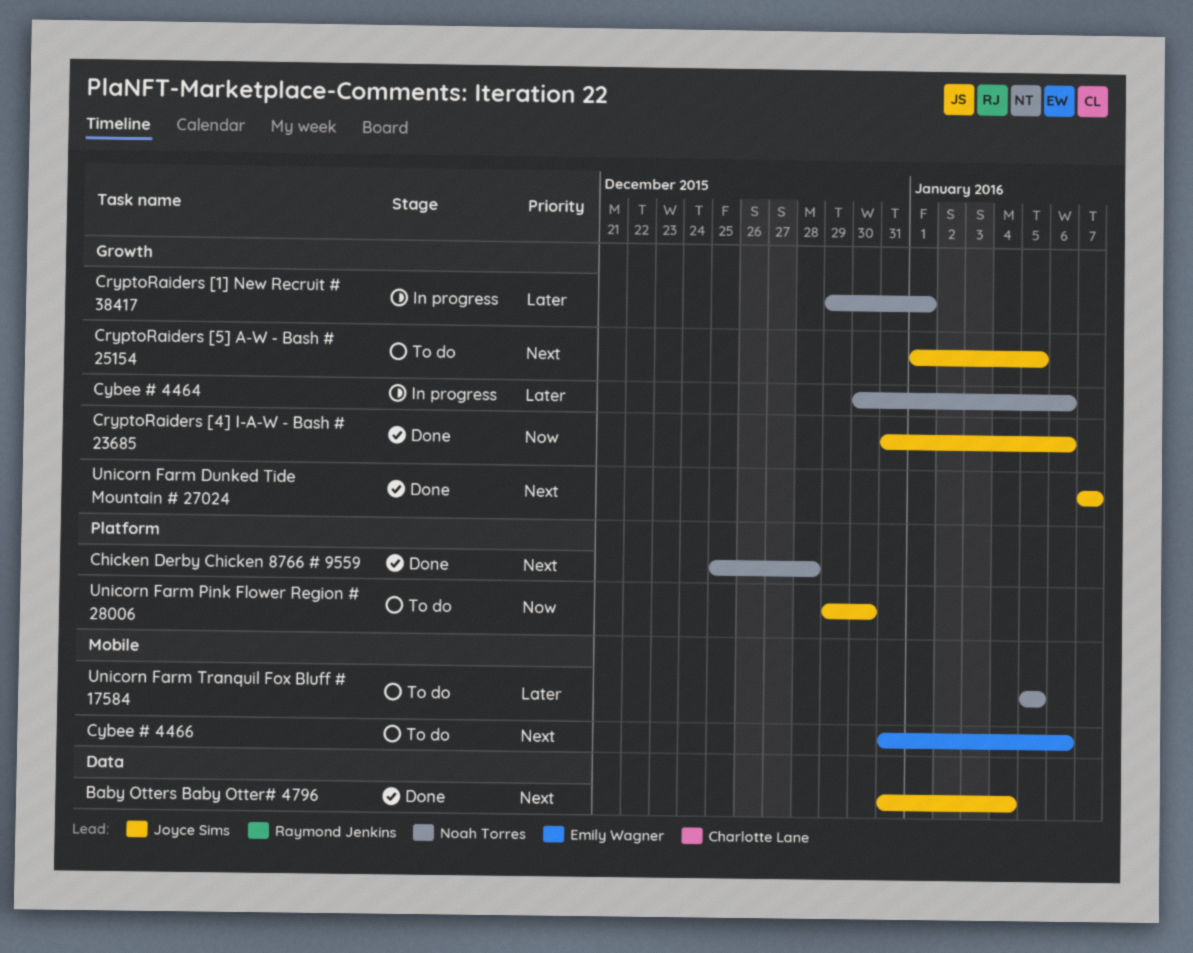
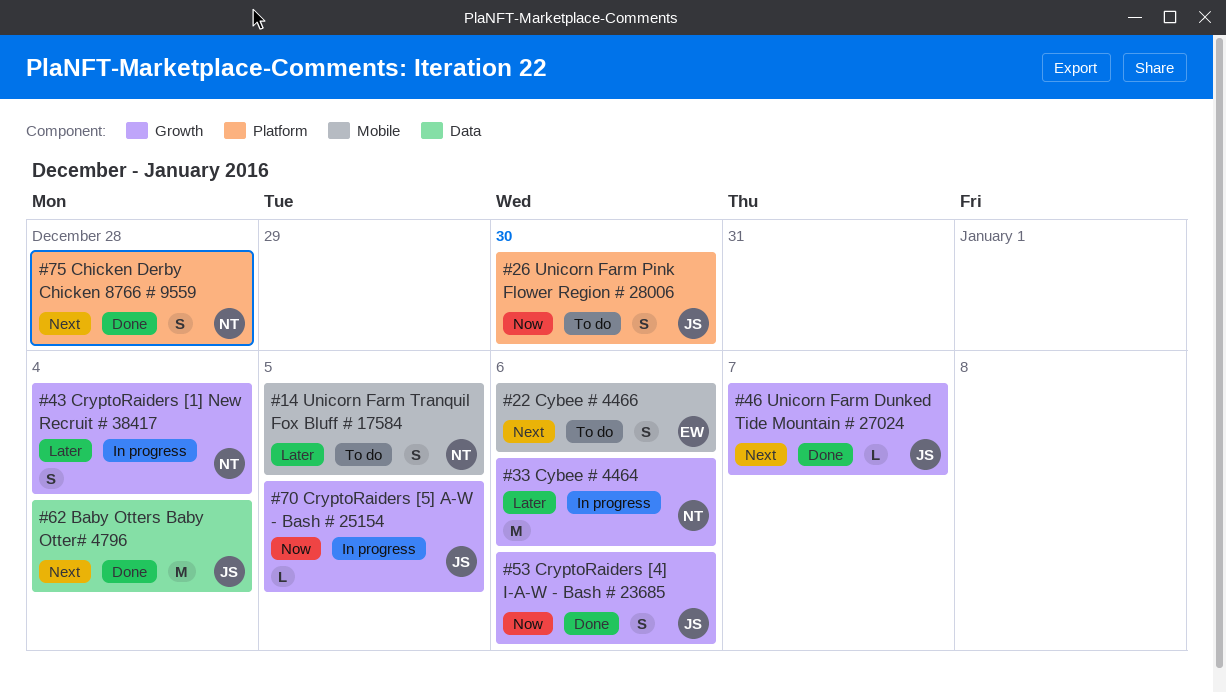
CryptoRaiders [1] New Recruit # 38417, due: Jan 1 -> Jan 4
CryptoRaiders [5] A-W - Bash # 25154, status: To do -> In progress
CryptoRaiders [5] A-W - Bash # 25154, priority: Next -> Now

